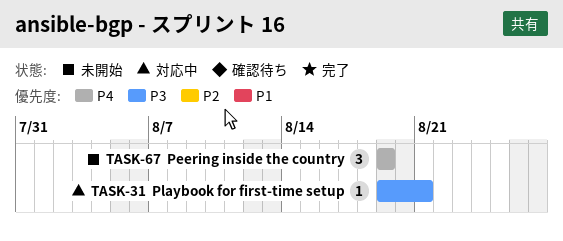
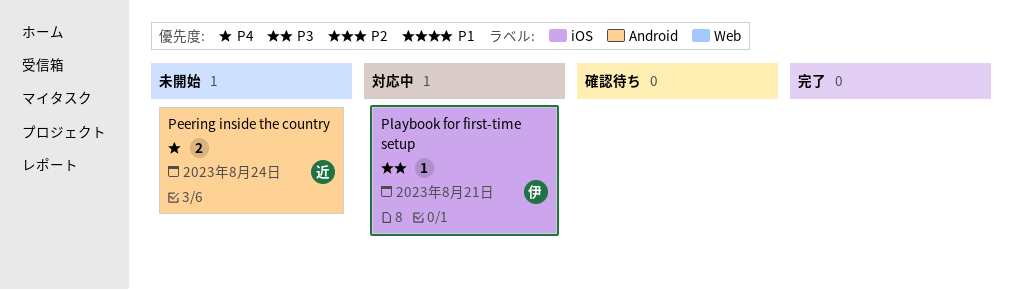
Peering inside the country, estimate: 3 -> 2
Peering inside the country, due: Aug 19 -> Aug 24

